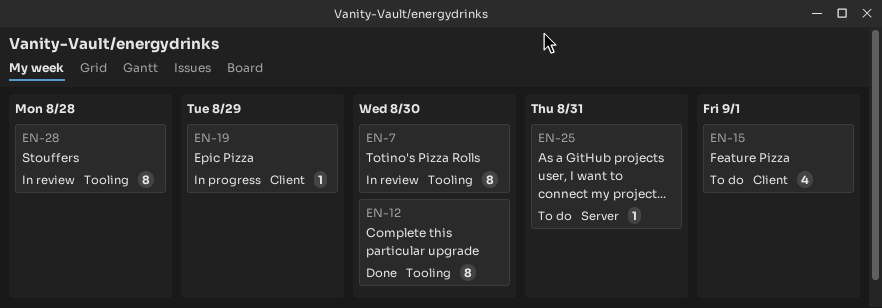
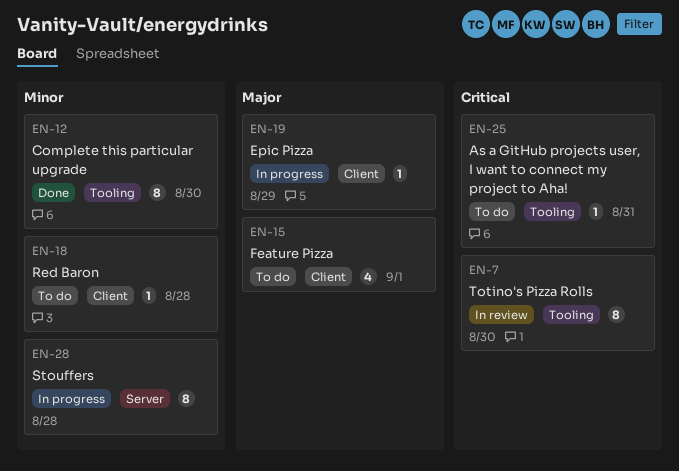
EN-18: none -> present
EN-25, label: Server -> Tooling
EN-28, status: In review -> In progress
EN-28, label: Tooling -> Server

